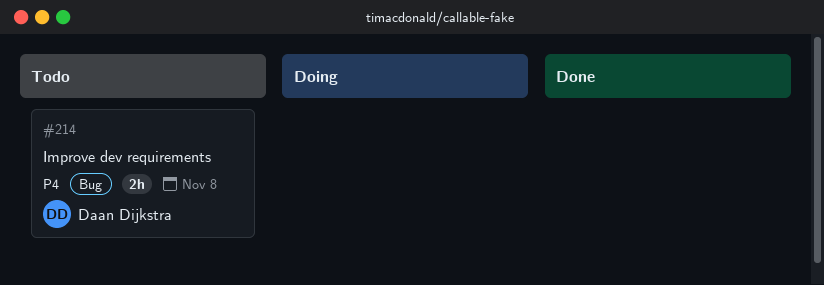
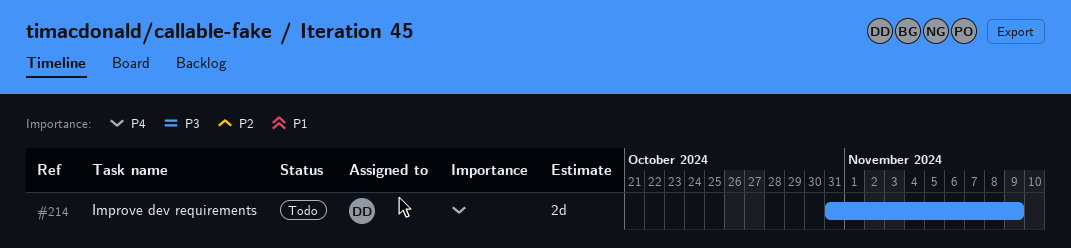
#214, estimate: 2h -> 2d
#214, due: Nov 8 -> Nov 9

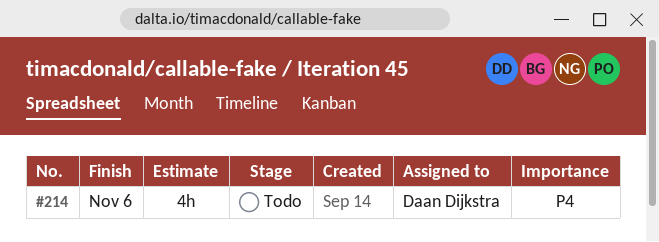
#214, estimate: 2d -> 4h
#214, due: Nov 9 -> Nov 6

